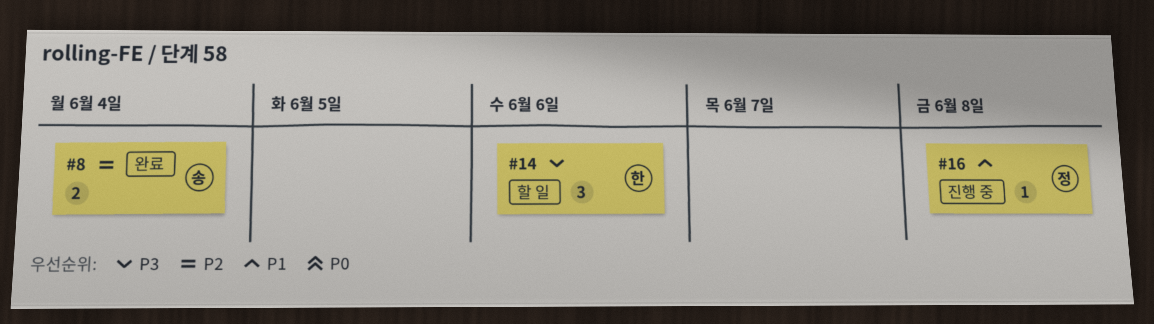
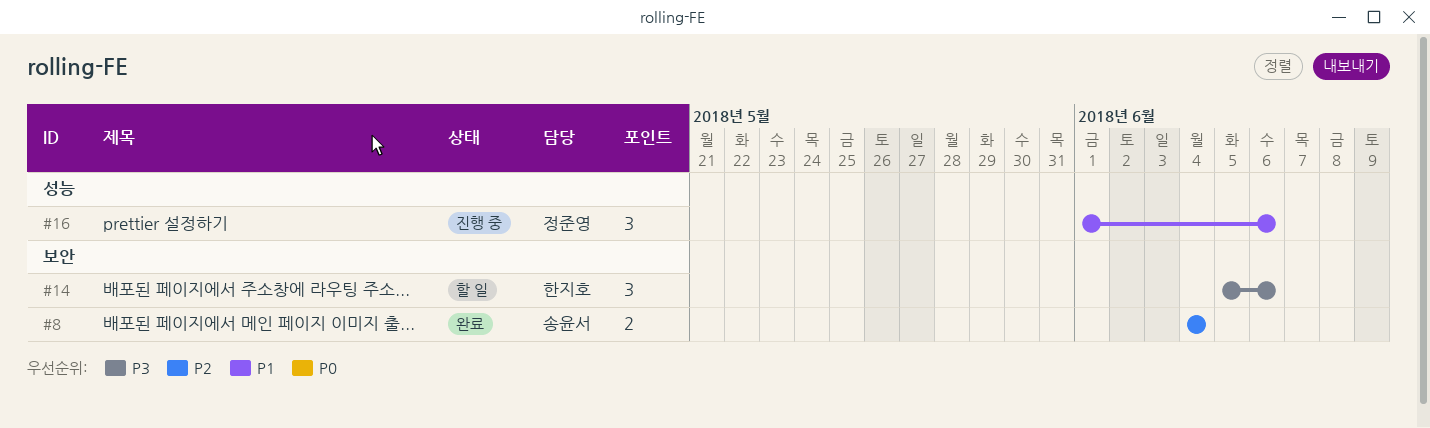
#16, estimate: 1 -> 3
#16, due: Jun 8 -> Jun 6

